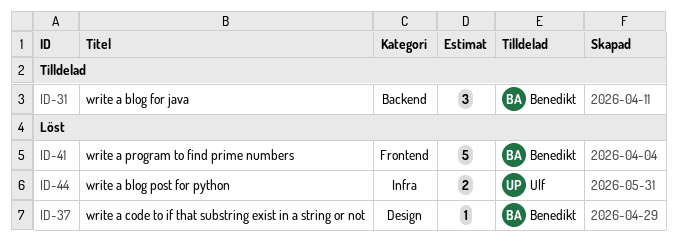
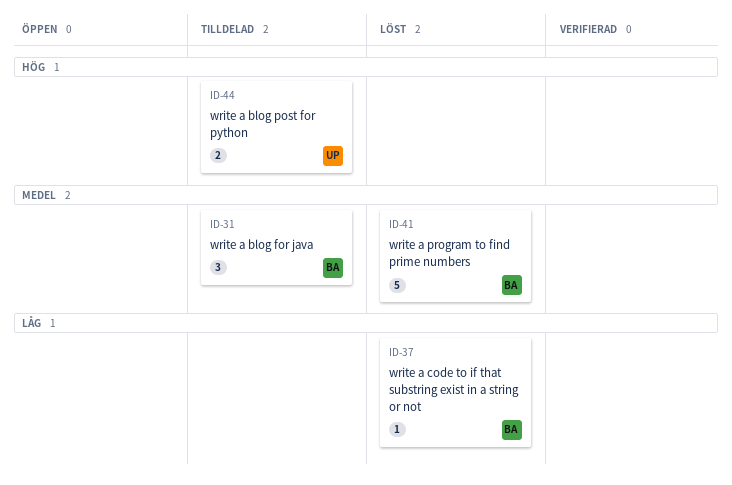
ID-44, status: Löst -> Tilldelad

